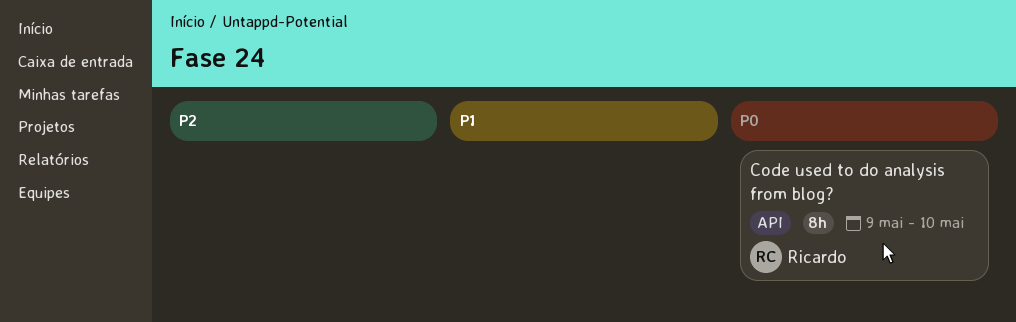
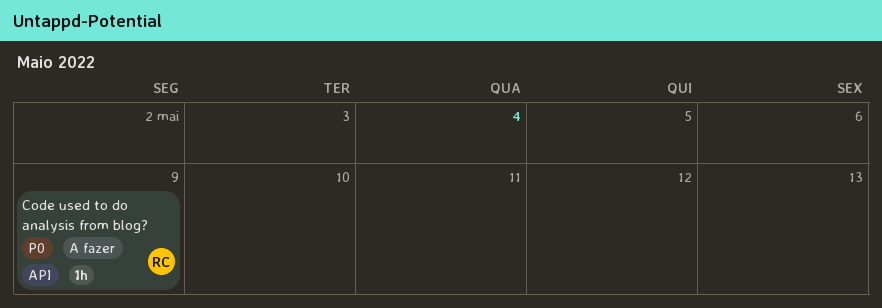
Code used to do analysis from blog?, estimate: 8h -> 1h
Code used to do analysis from blog?, due: May 10 -> May 9

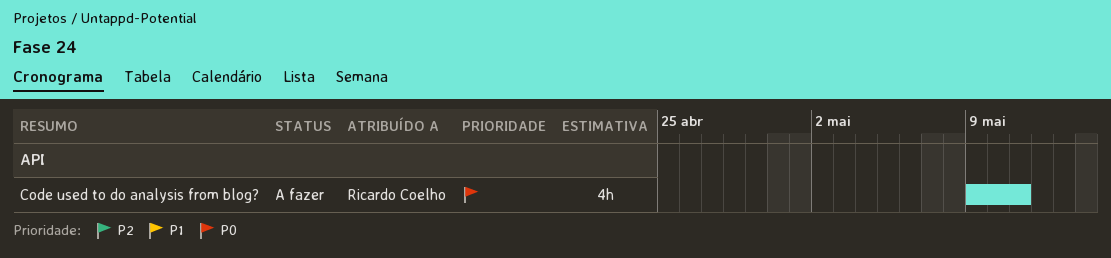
Code used to do analysis from blog?, estimate: 1h -> 4h
Code used to do analysis from blog?, due: May 9 -> May 11

